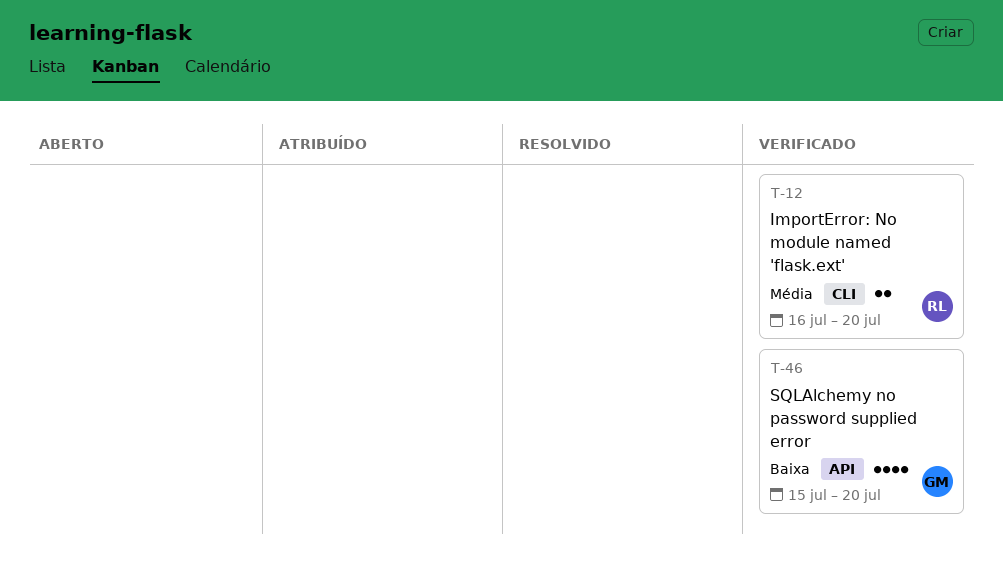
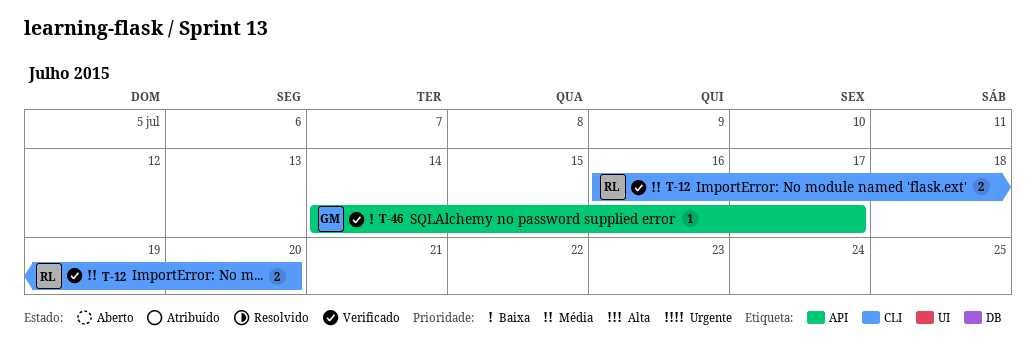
T-46, estimate: 4 -> 1
T-46, start: Jul 15 -> Jul 14
T-46, due: Jul 20 -> Jul 17

